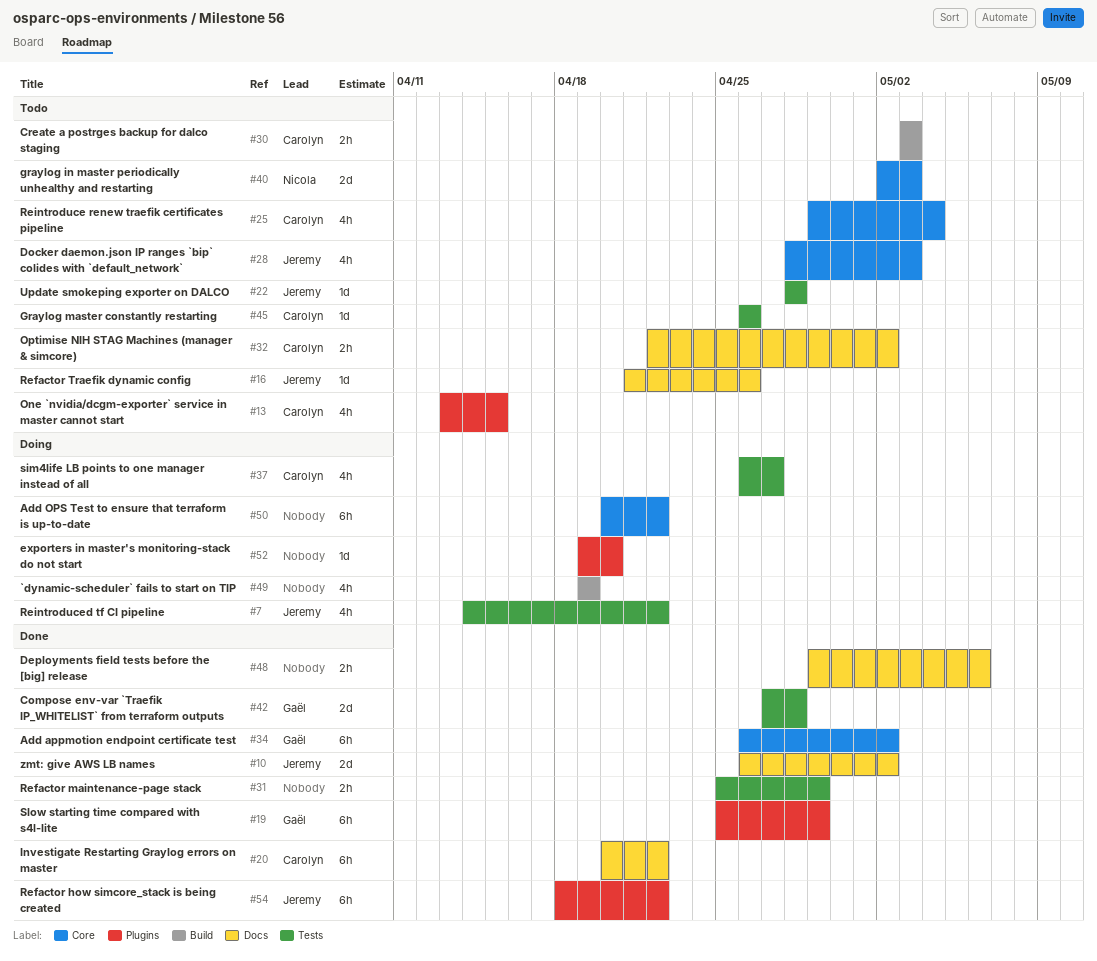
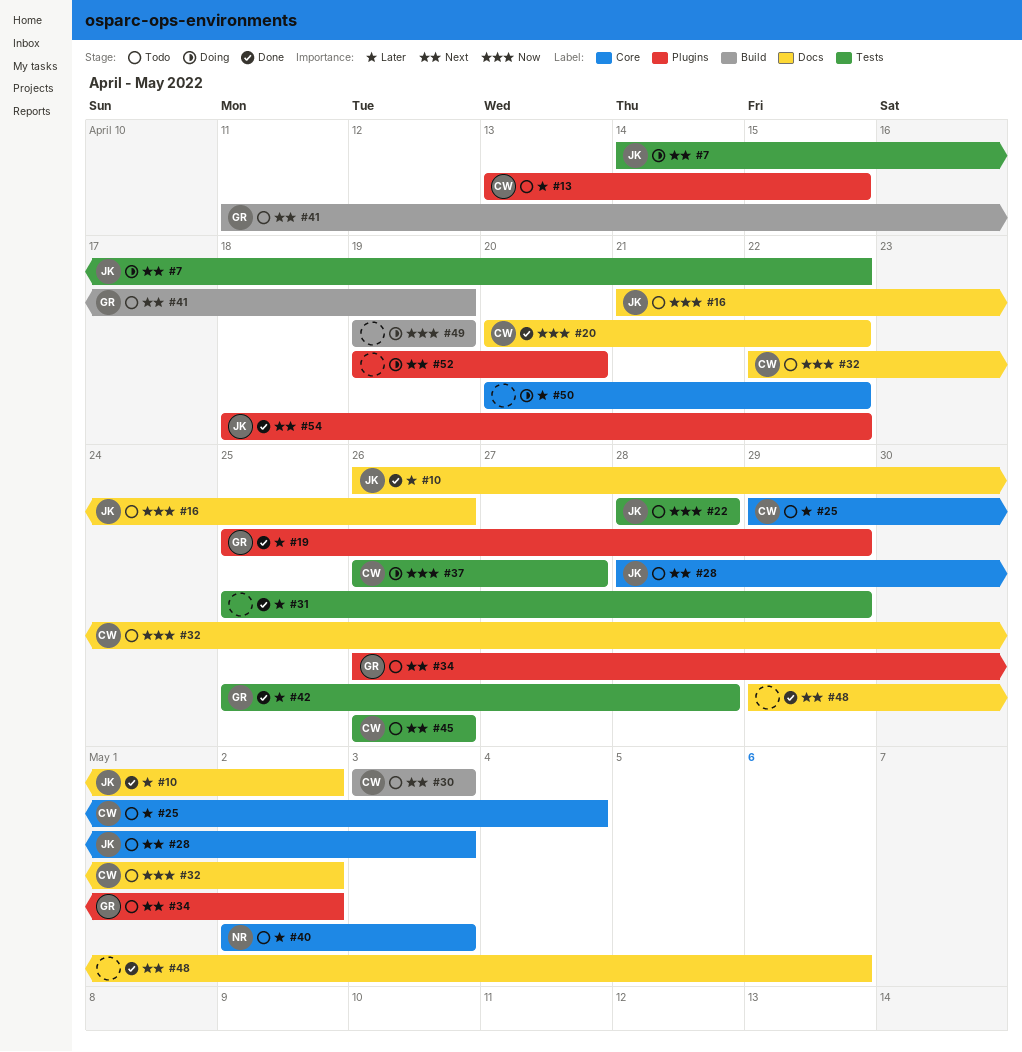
#34, status: Done -> Todo
#34, label: Core -> Plugins
#41: none -> present
#42, start: Apr 27 -> Apr 25

